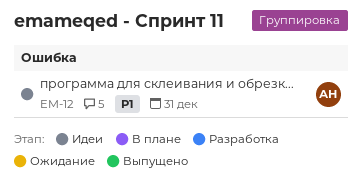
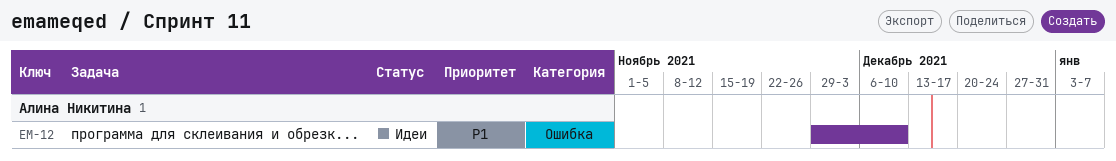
EM-12, due: Dec 31 -> Dec 10

